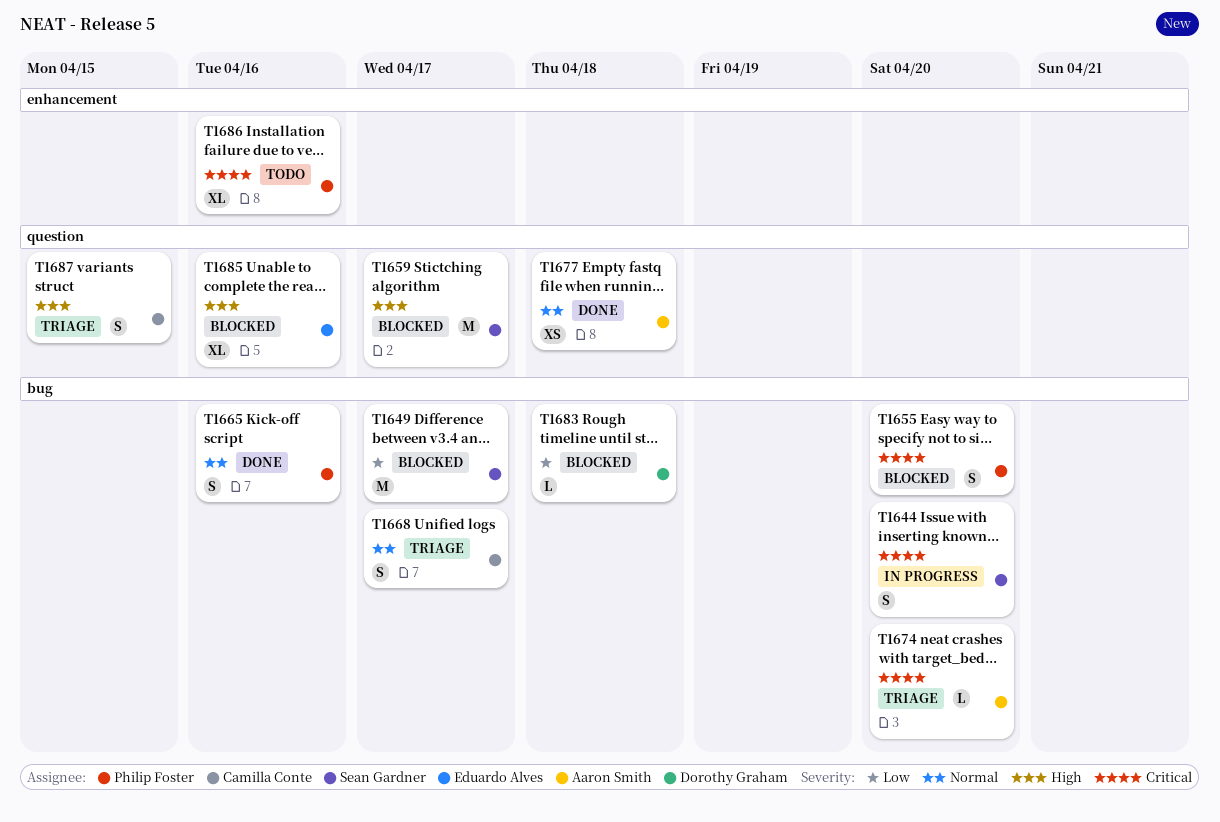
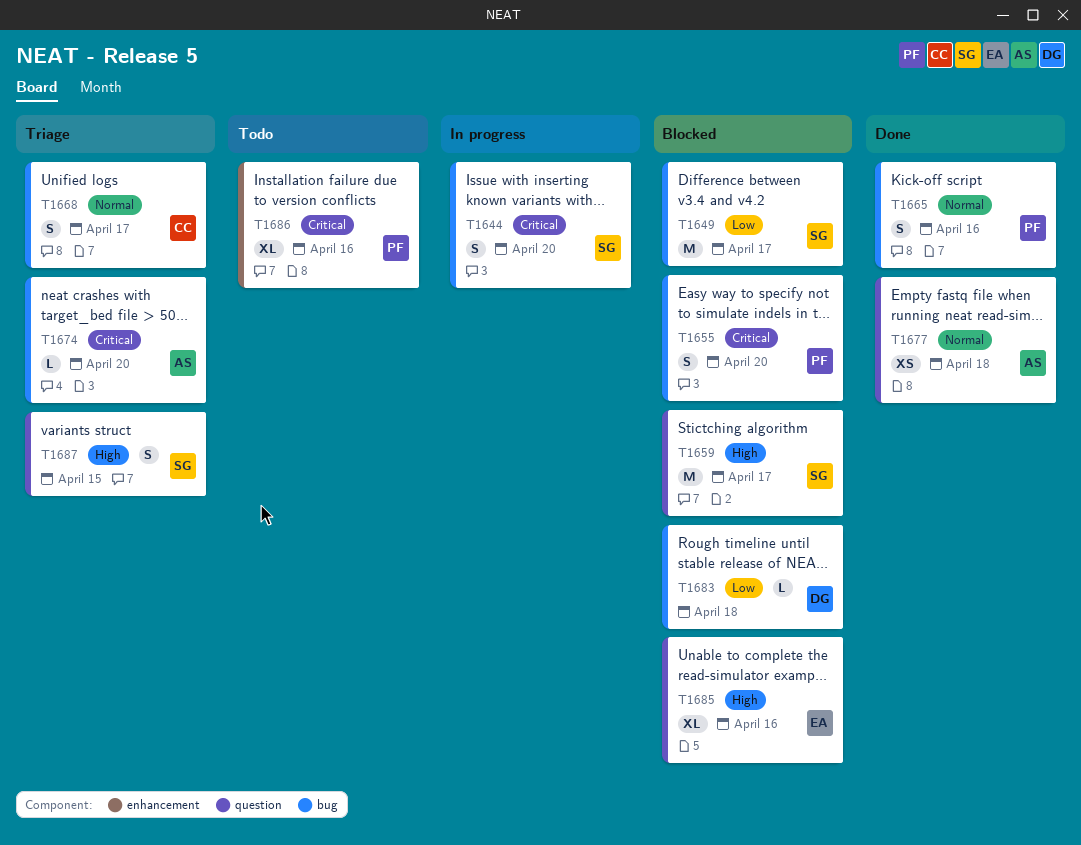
T1687, owner: Camilla Conte -> Sean Gardner

